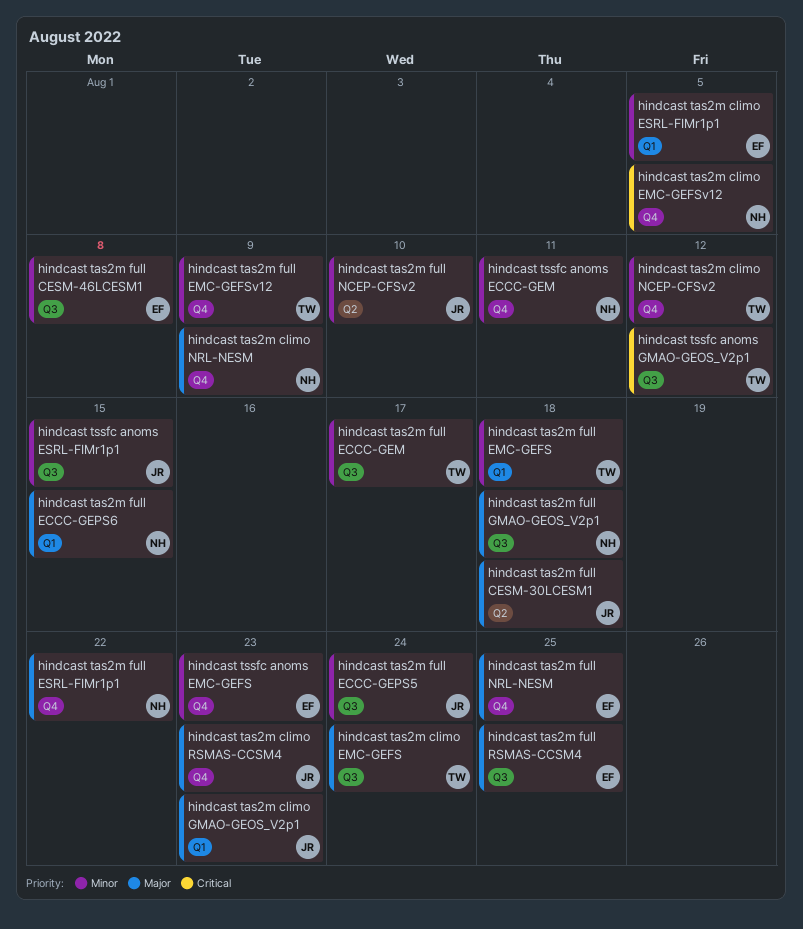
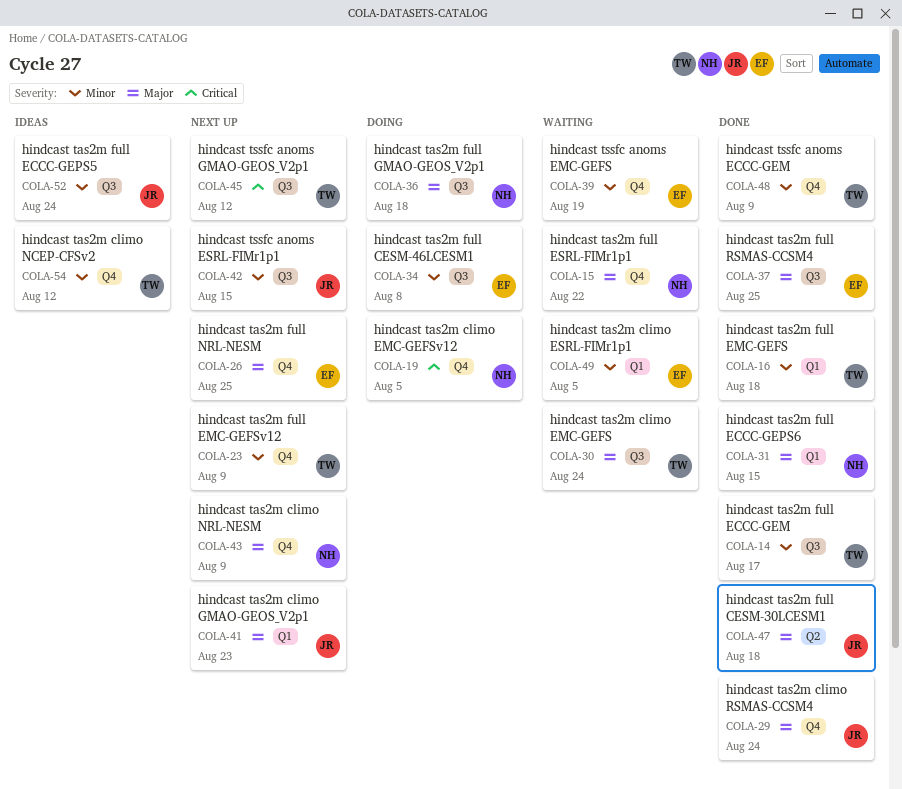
hindcast tas2m climo RSMAS-CCSM4, due: Aug 23 -> Aug 24
hindcast tas2m full NCEP-CFSv2: present -> none
hindcast tssfc anoms ECCC-GEM, owner: NH -> TW
hindcast tssfc anoms ECCC-GEM, due: Aug 11 -> Aug 9
hindcast tssfc anoms EMC-GEFS, due: Aug 23 -> Aug 19

